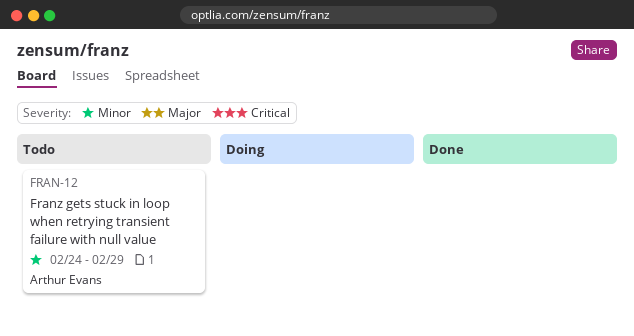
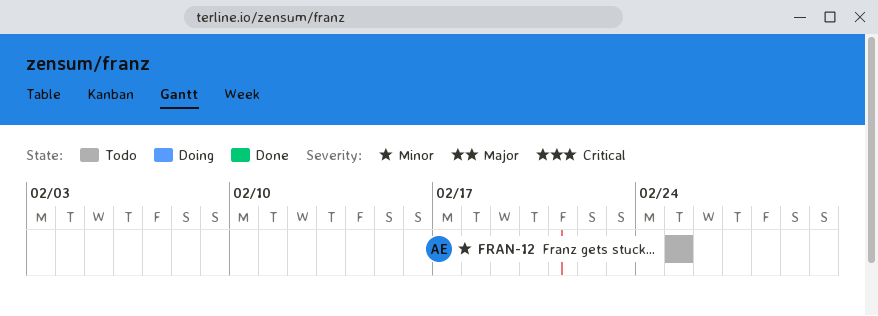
FRAN-12, start: Feb 24 -> Feb 25
FRAN-12, due: Feb 29 -> Feb 25

